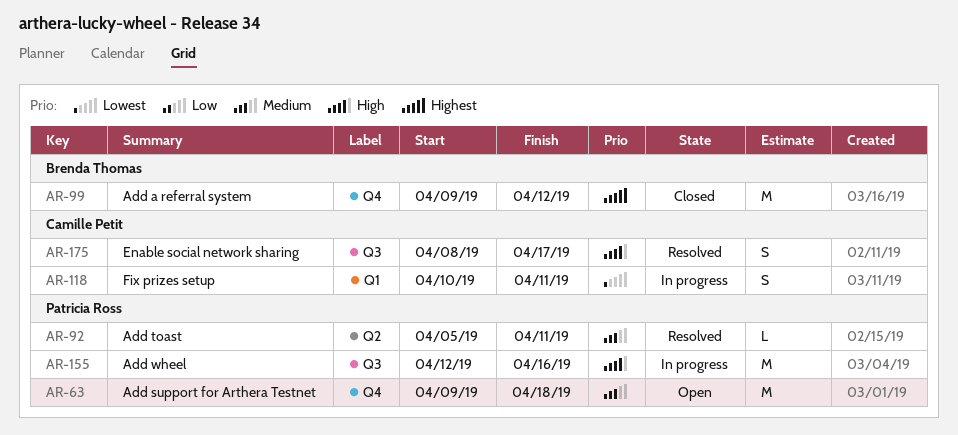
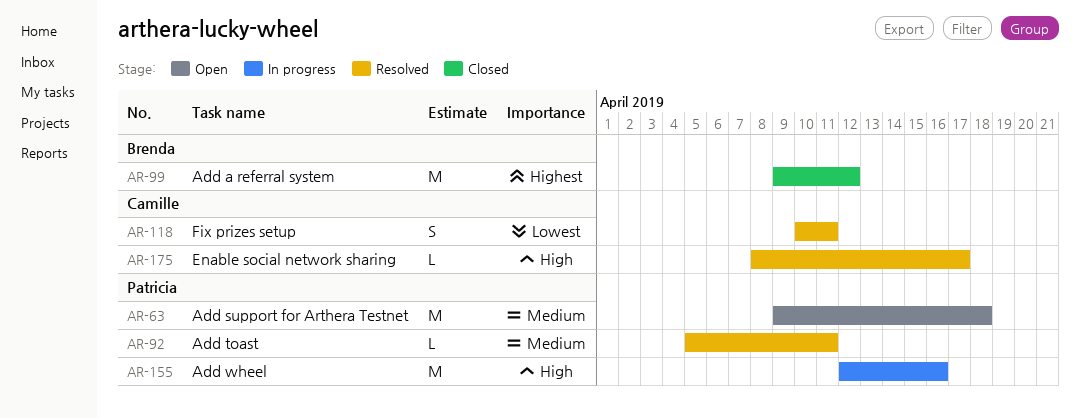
AR-118, status: In progress -> Resolved
AR-175, estimate: S -> L

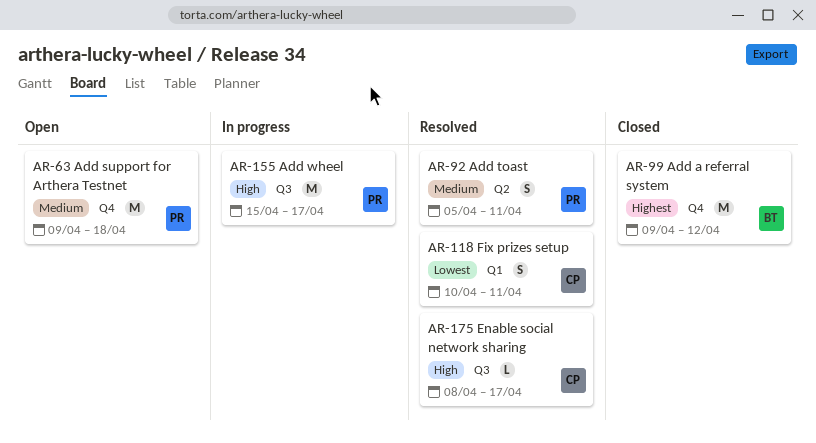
AR-92, estimate: L -> S
AR-155, start: Apr 12 -> Apr 15
AR-155, due: Apr 16 -> Apr 17

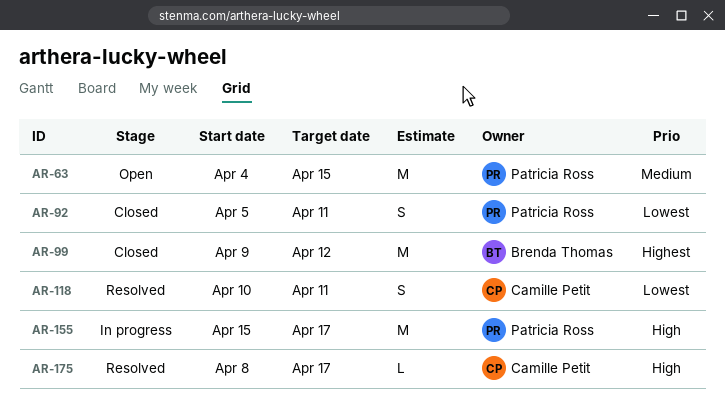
AR-63, start: Apr 9 -> Apr 4
AR-63, due: Apr 18 -> Apr 15
AR-92, status: Resolved -> Closed
AR-92, priority: Medium -> Lowest

